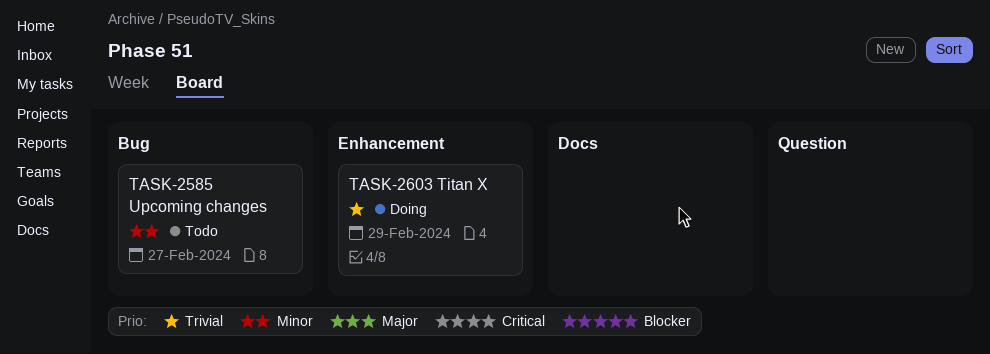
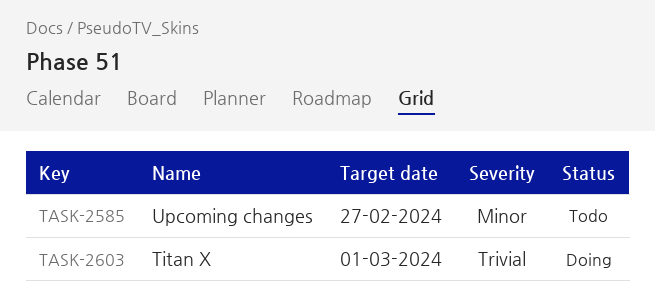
TASK-2603, due: Feb 29 -> Mar 1

